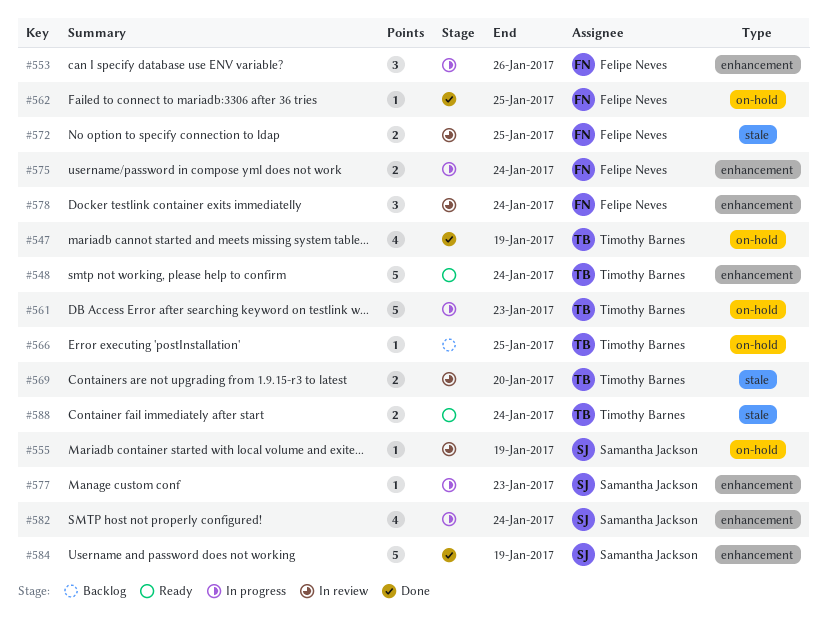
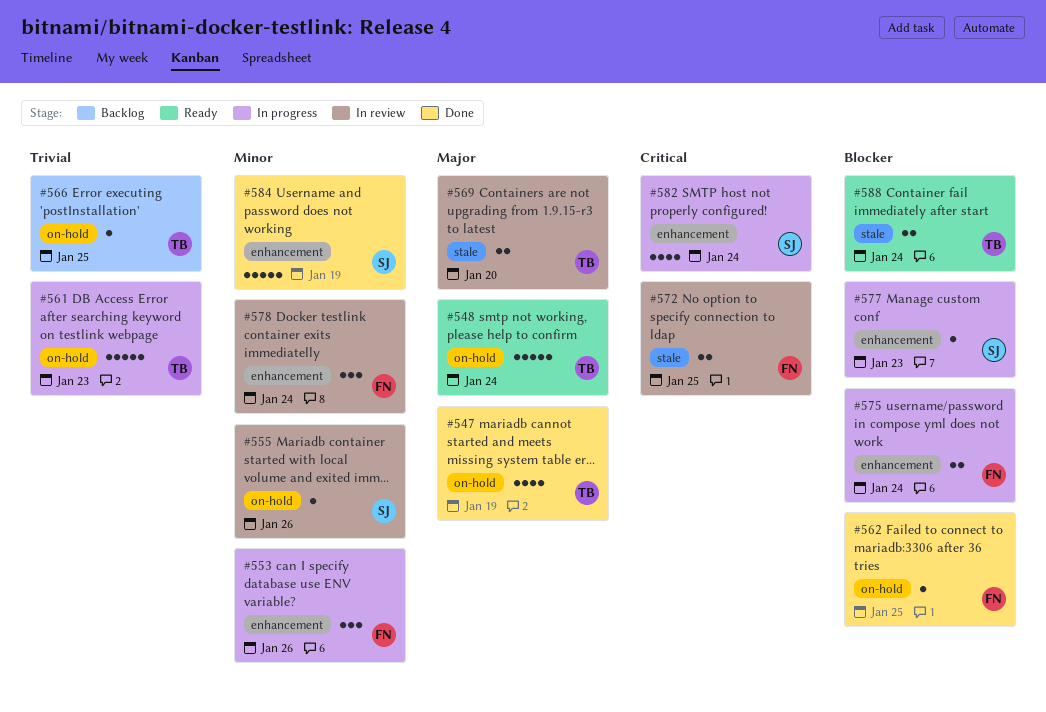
#548, label: enhancement -> on-hold
#555, due: Jan 19 -> Jan 26

